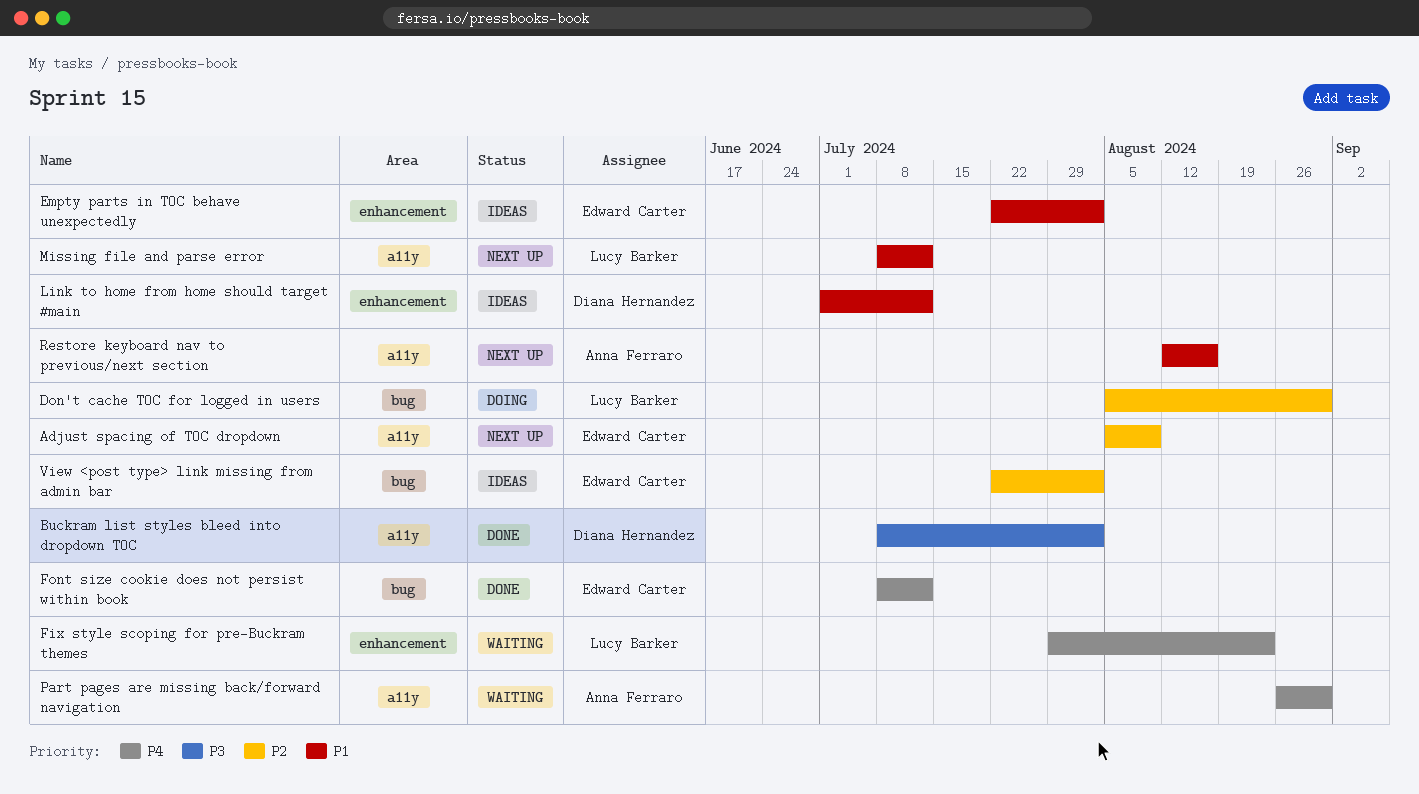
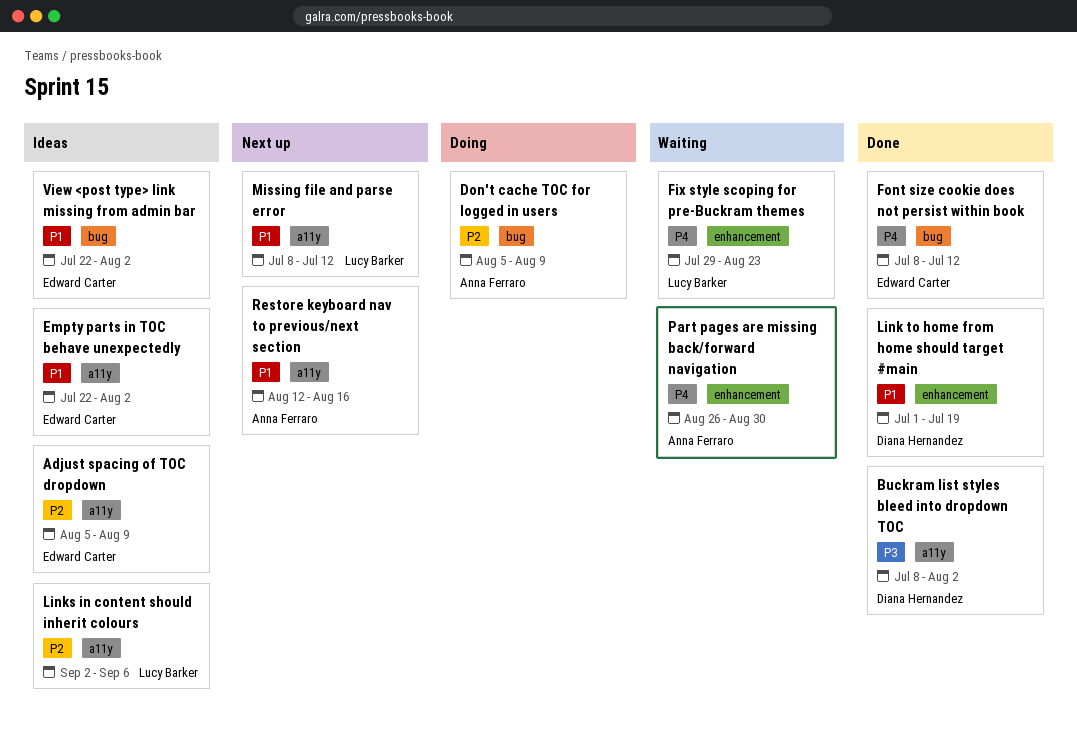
Adjust spacing of TOC dropdown, status: Next up -> Ideas
Don't cache TOC for logged in users, owner: Lucy Barker -> Anna Ferraro
Don't cache TOC for logged in users, due: Aug 30 -> Aug 9
Empty parts in TOC behave unexpectedly, label: enhancement -> a11y
Link to home from home should target #main, status: Ideas -> Done
Link to home from home should target #main, due: Jul 12 -> Jul 19
Links in content should inherit colours: none -> present
Part pages are missing back/forward navigation, label: a11y -> enhancement
View <post type> link missing from admin bar, priority: P2 -> P1

